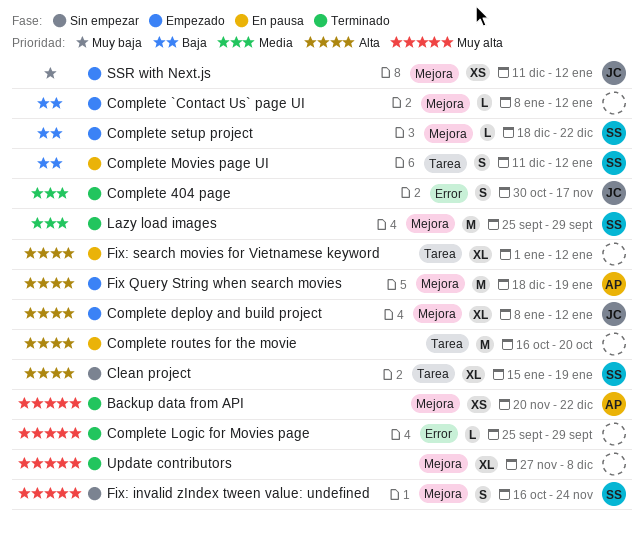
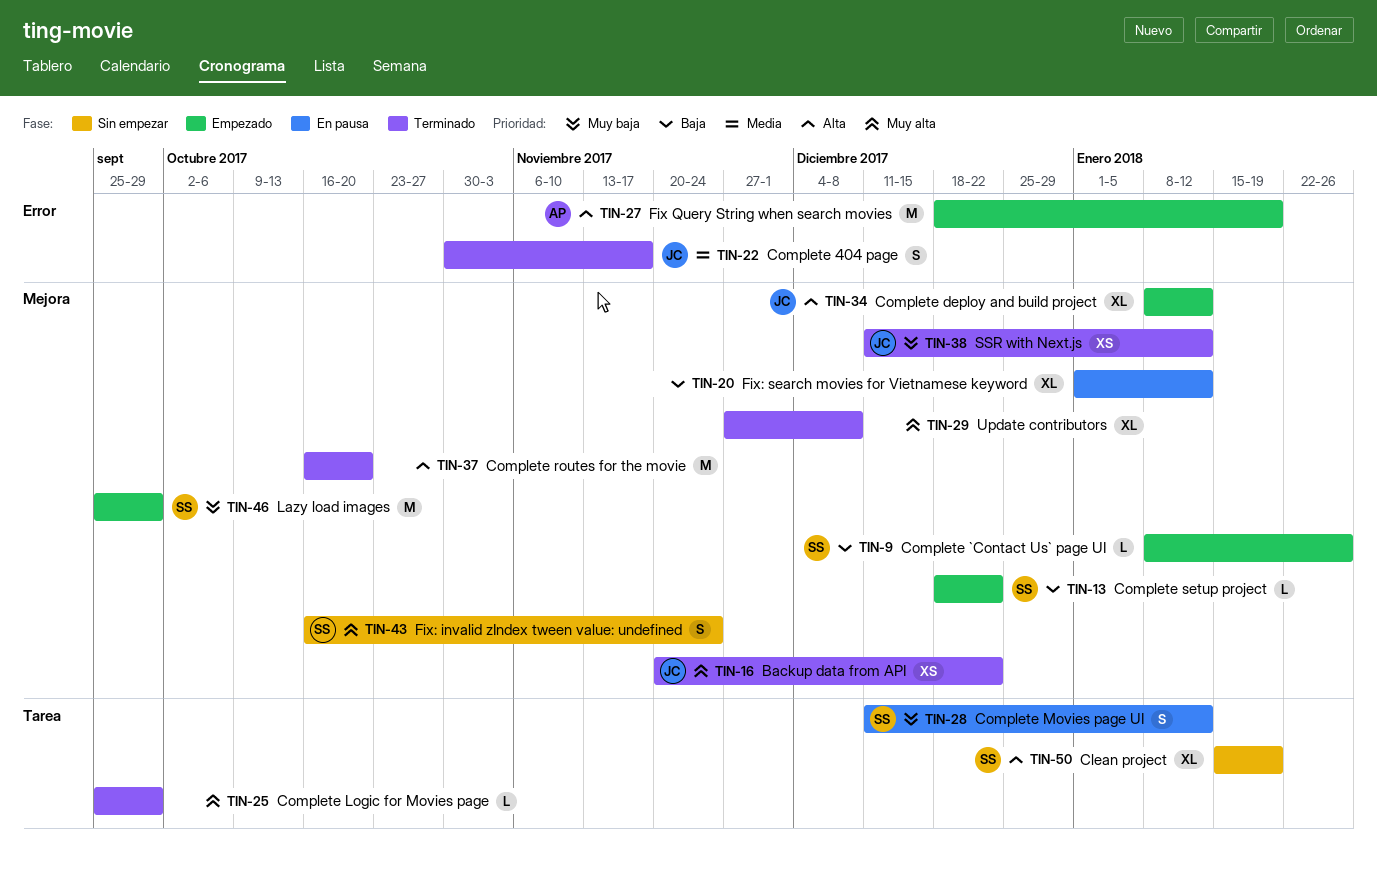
Backup data from API, owner: AP -> JC
Complete `Contact Us` page UI, owner: none -> SS
Complete `Contact Us` page UI, due: Jan 12 -> Jan 26
Complete Logic for Movies page, label: Error -> Tarea
Complete Movies page UI, priority: Baja -> Muy baja
Complete routes for the movie, status: En pausa -> Terminado
Complete routes for the movie, label: Tarea -> Mejora
Fix Query String when search movies, label: Mejora -> Error
Fix: search movies for Vietnamese keyword, priority: Alta -> Baja
Fix: search movies for Vietnamese keyword, label: Tarea -> Mejora
Lazy load images, status: Terminado -> Empezado
Lazy load images, priority: Media -> Muy baja
SSR with Next.js, status: Empezado -> Terminado

